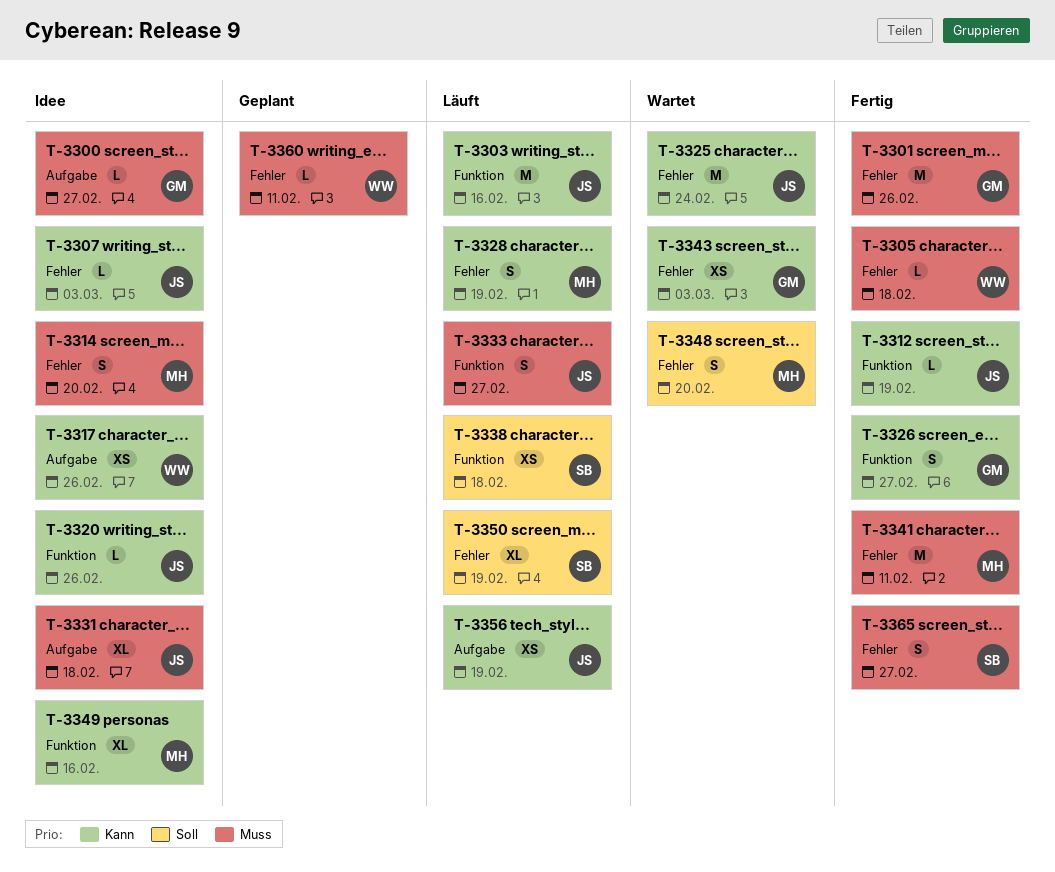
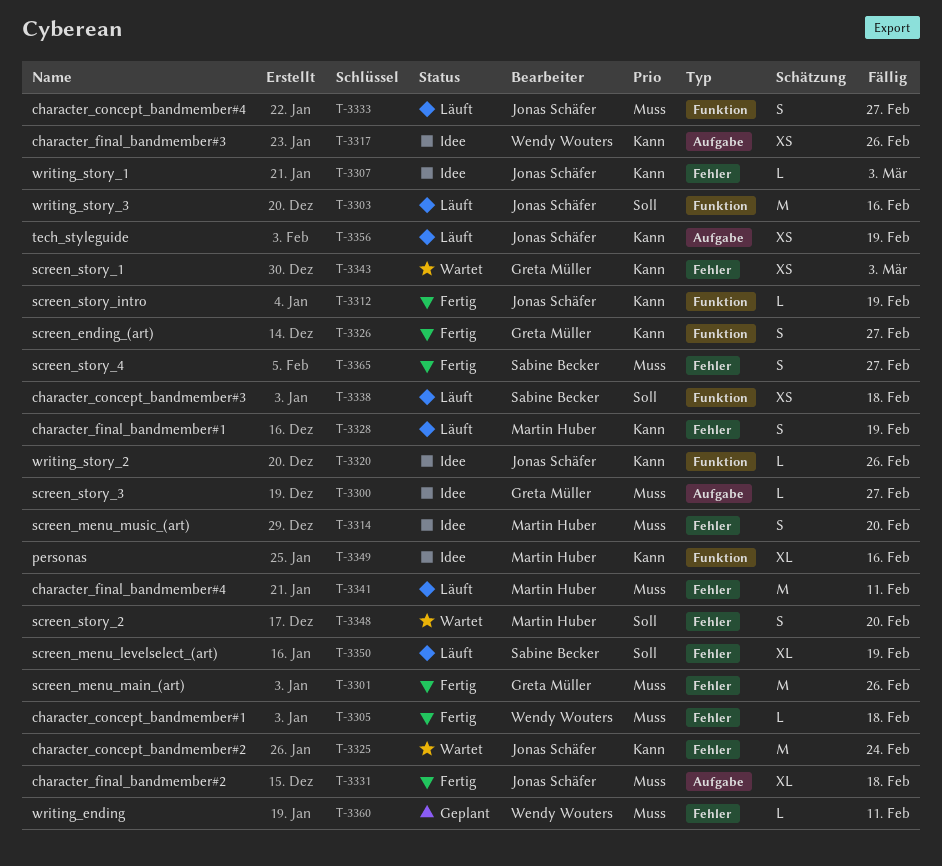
T-3303, priority: Kann -> Soll
T-3331, status: Idee -> Fertig
T-3341, status: Fertig -> Läuft

